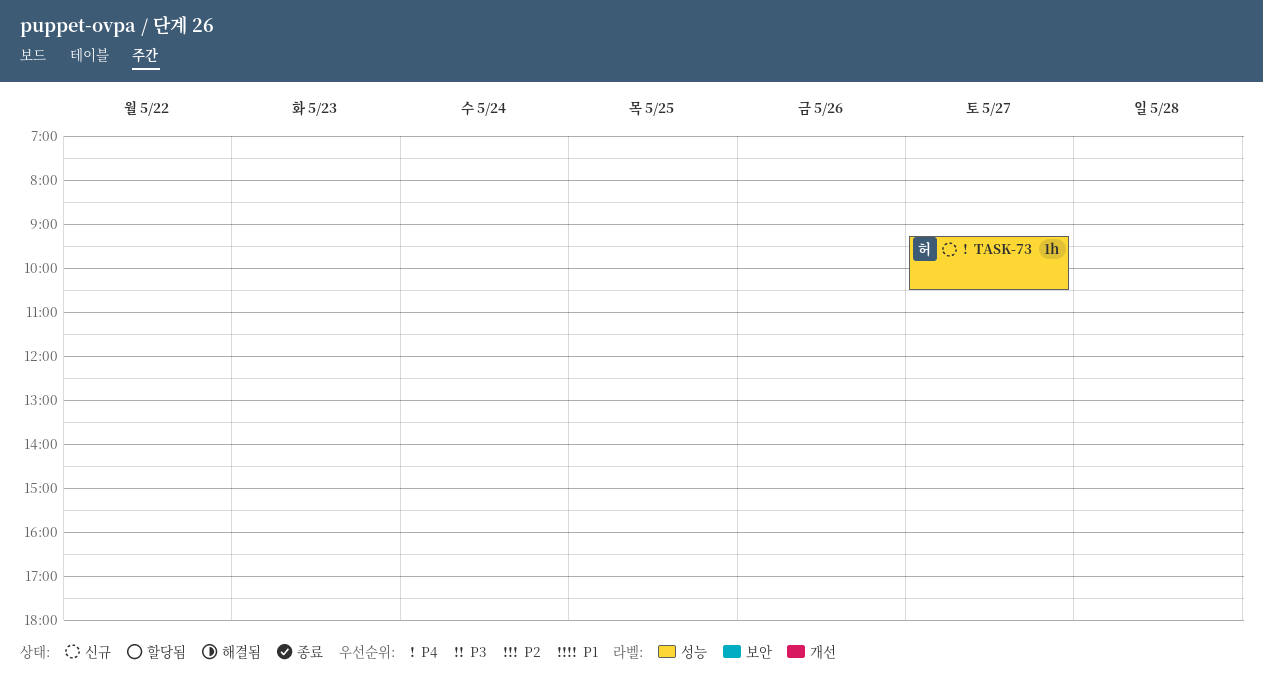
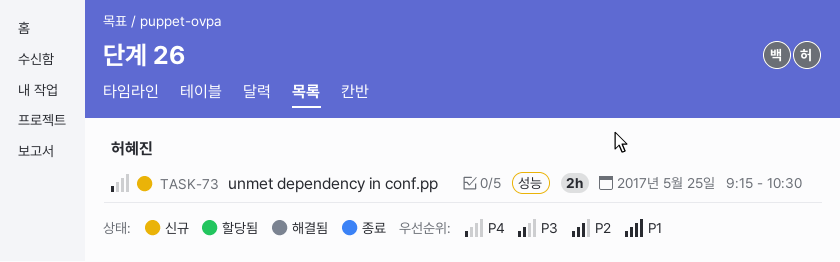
TASK-73, estimate: 1h -> 2h
TASK-73, day: May 27 -> May 25

